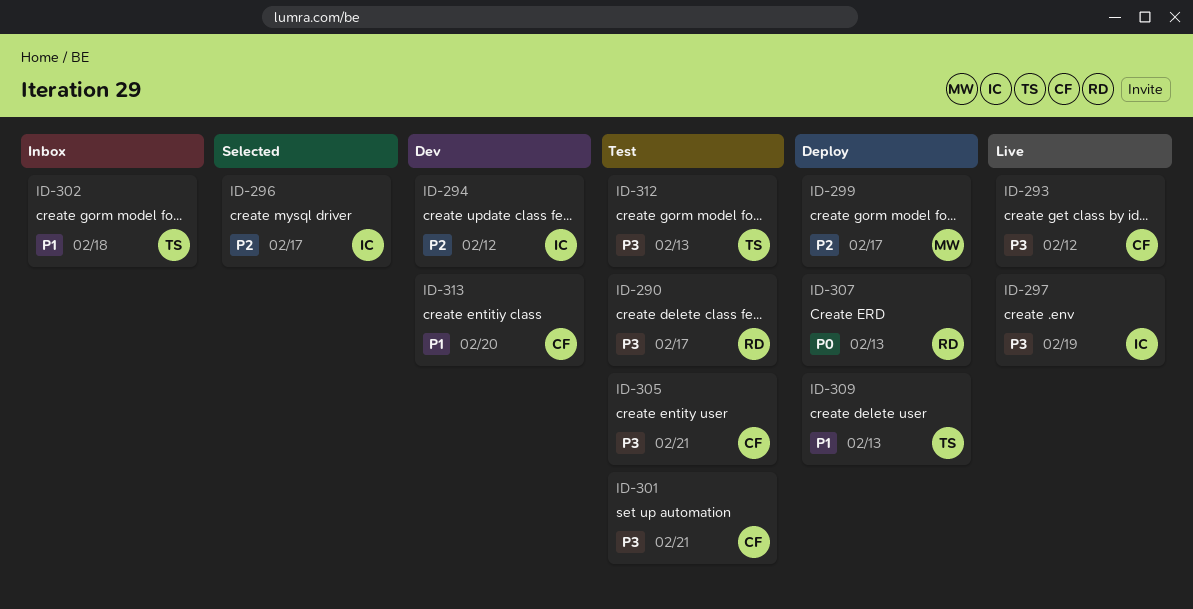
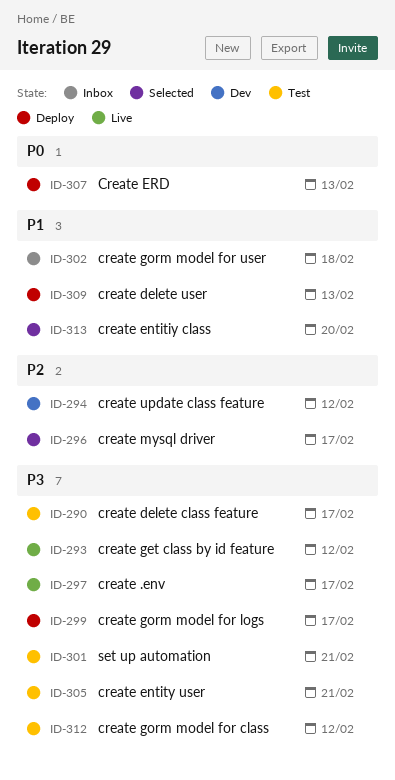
ID-297, due: Feb 19 -> Feb 17
ID-299, priority: P2 -> P3
ID-312, due: Feb 13 -> Feb 12
ID-313, status: Dev -> Selected

